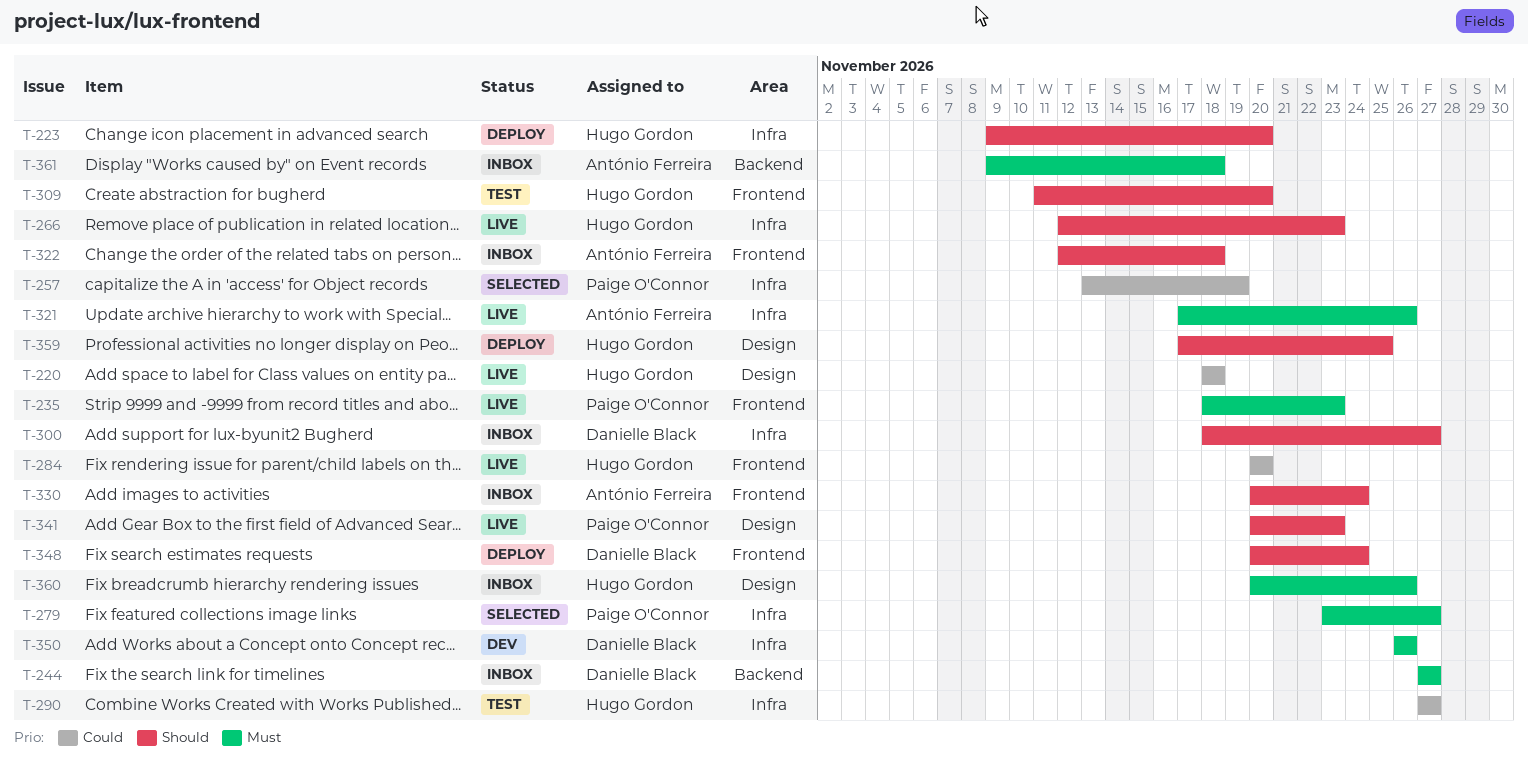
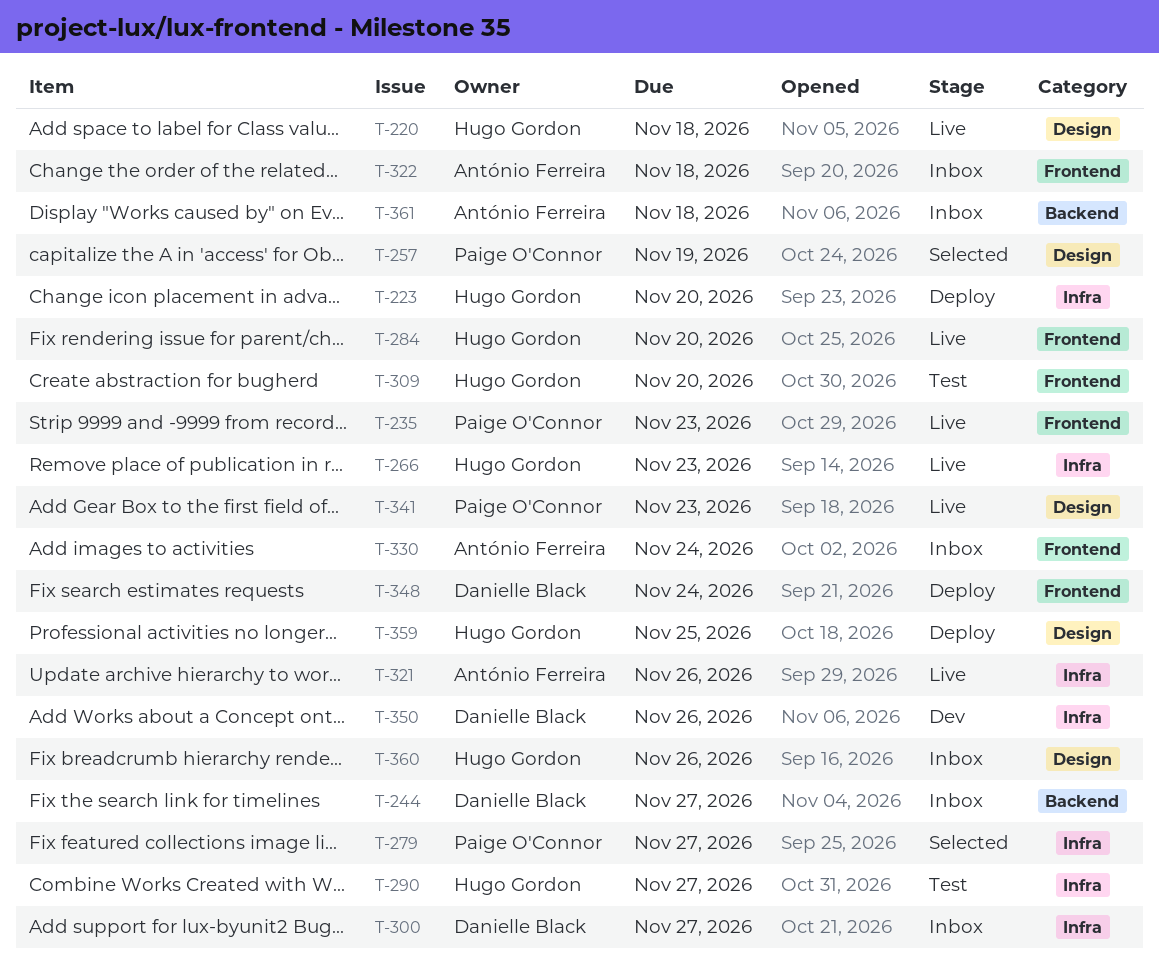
T-257, label: Infra -> Design

